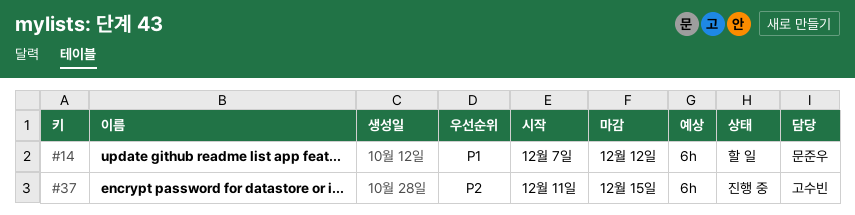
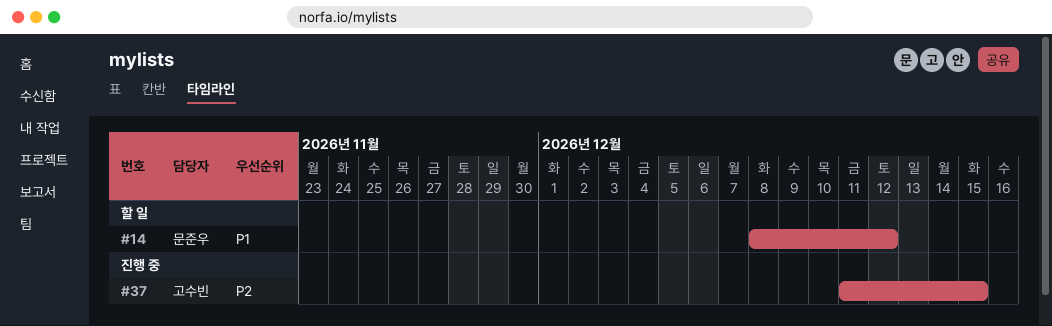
#14, start: Dec 7 -> Dec 8

